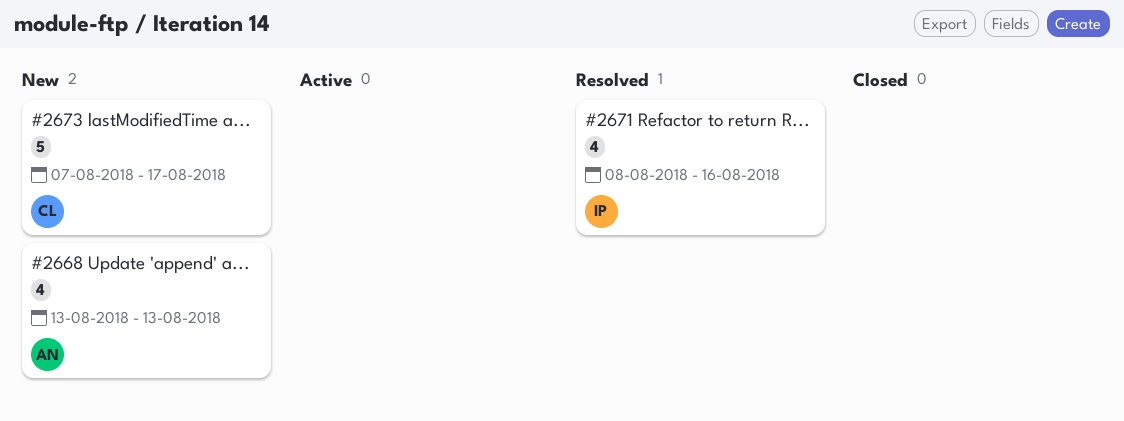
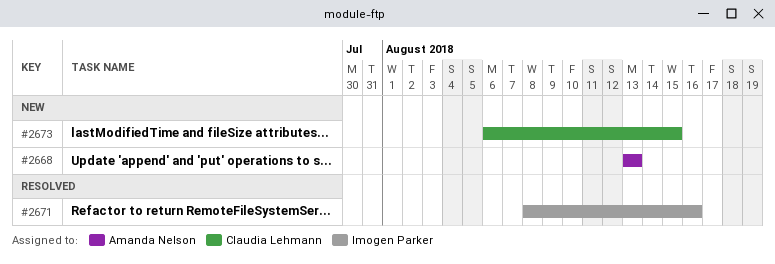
#2673, start: Aug 7 -> Aug 6
#2673, due: Aug 17 -> Aug 15

